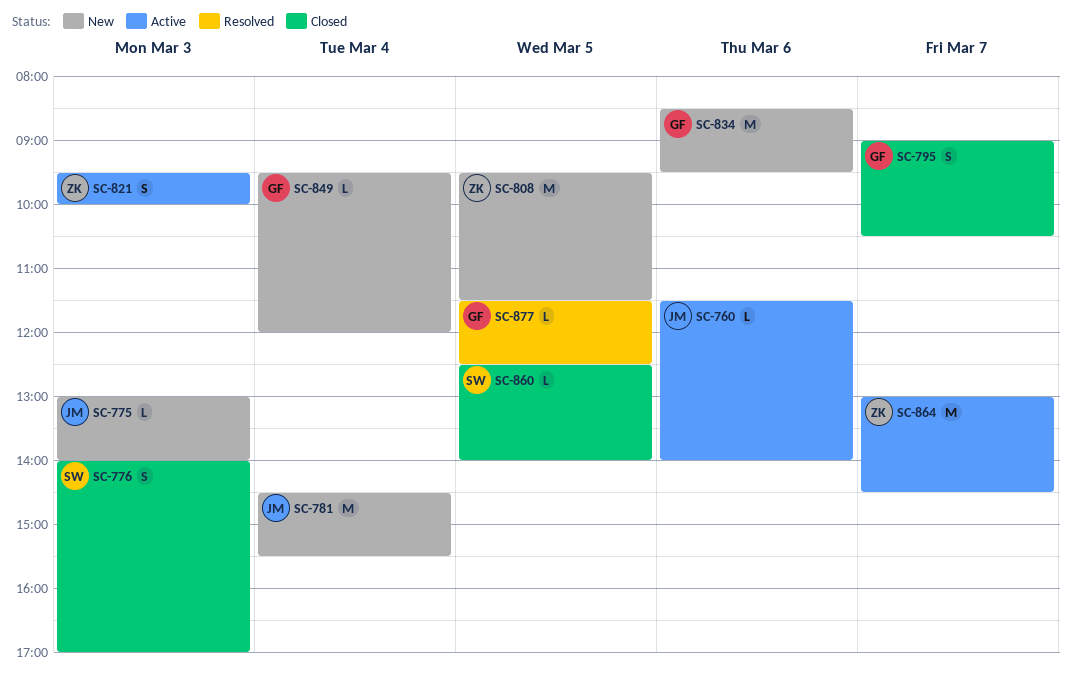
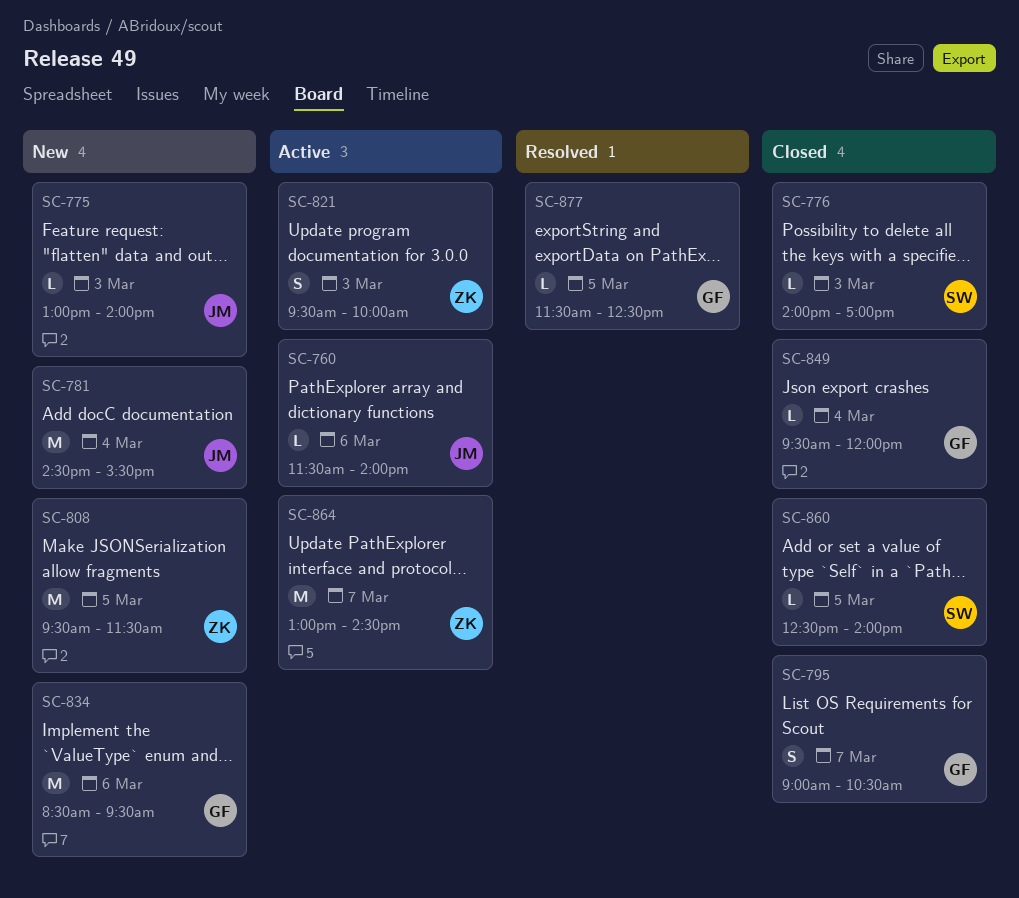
SC-776, estimate: S -> L
SC-849, status: New -> Closed

